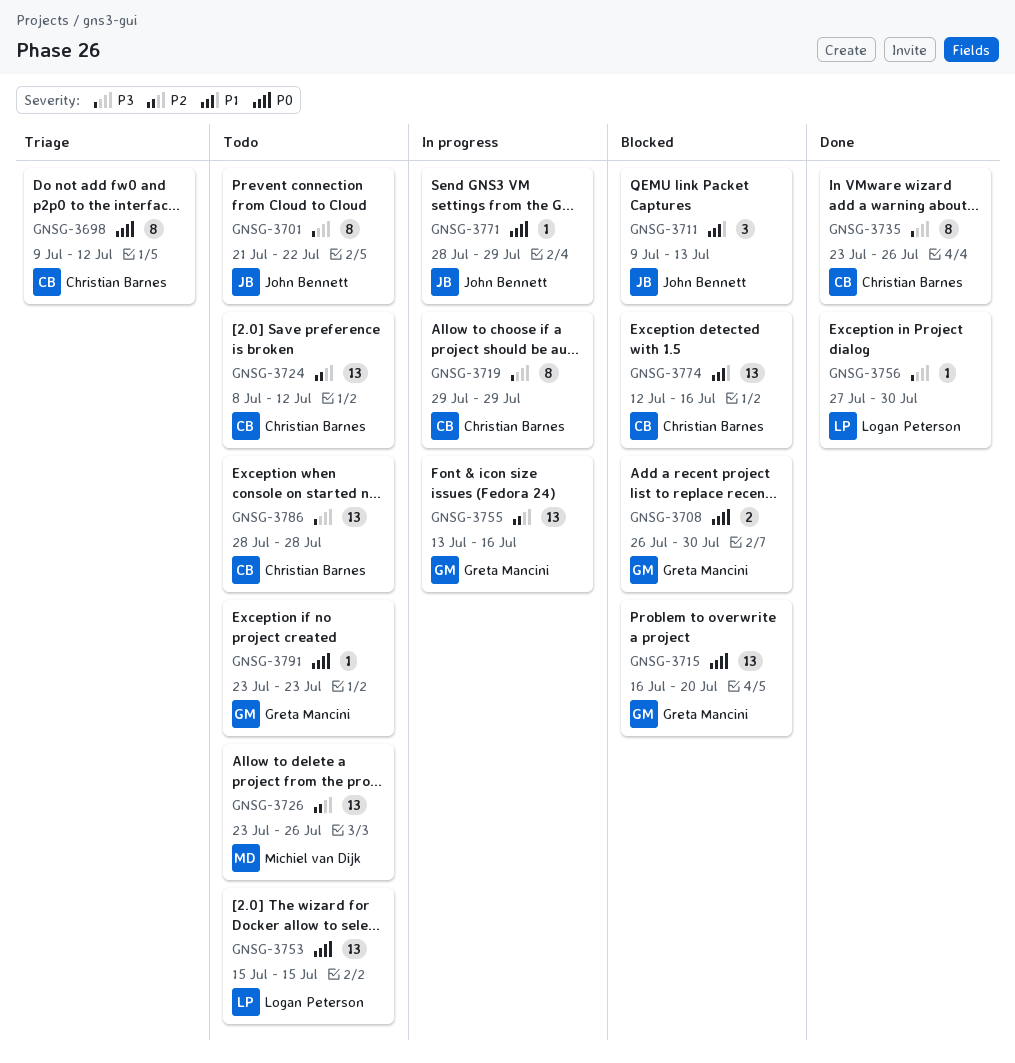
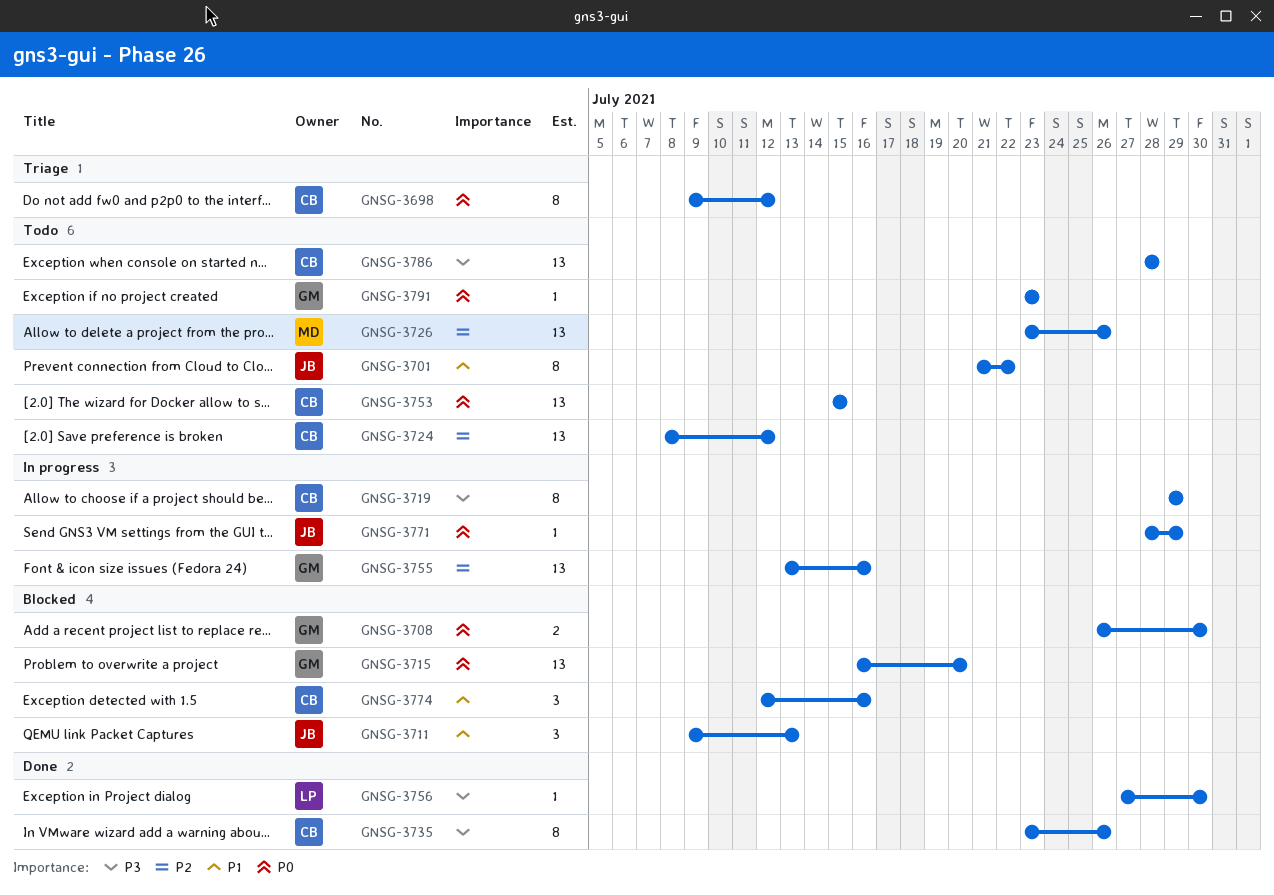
GNSG-3701, priority: P3 -> P1
GNSG-3753, owner: Logan Peterson -> Christian Barnes
GNSG-3774, estimate: 13 -> 3

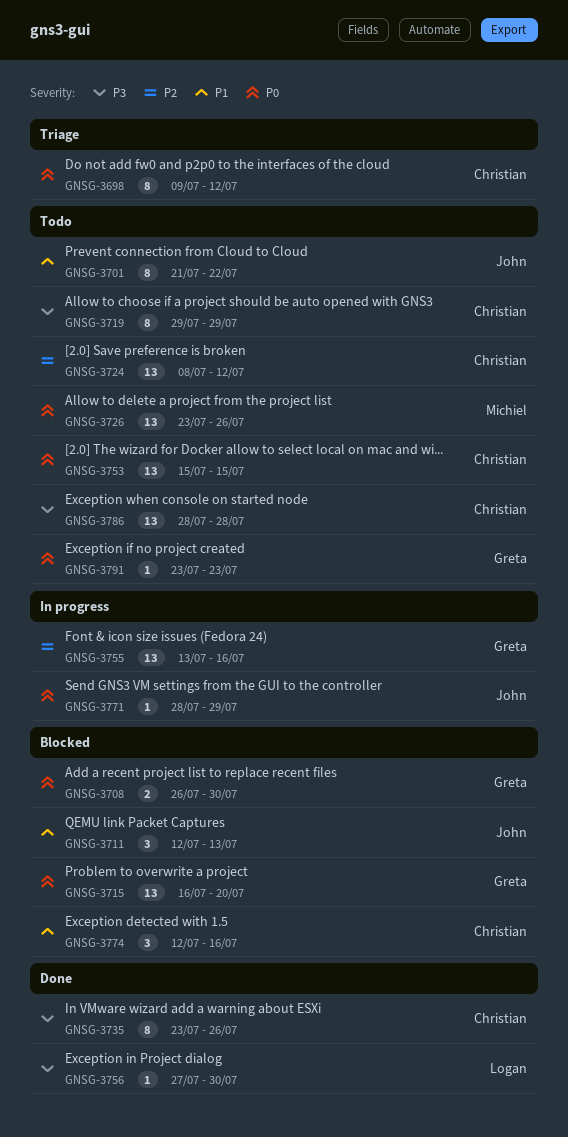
GNSG-3711, start: Jul 9 -> Jul 12
GNSG-3719, status: In progress -> Todo
GNSG-3726, priority: P2 -> P0

